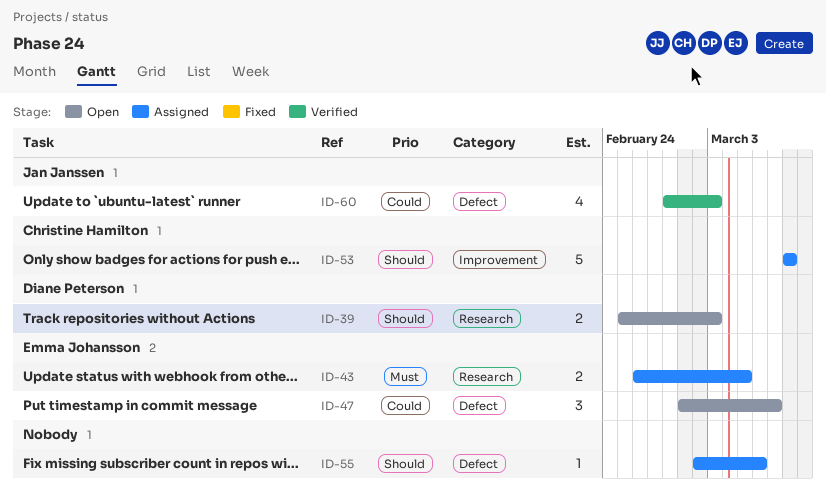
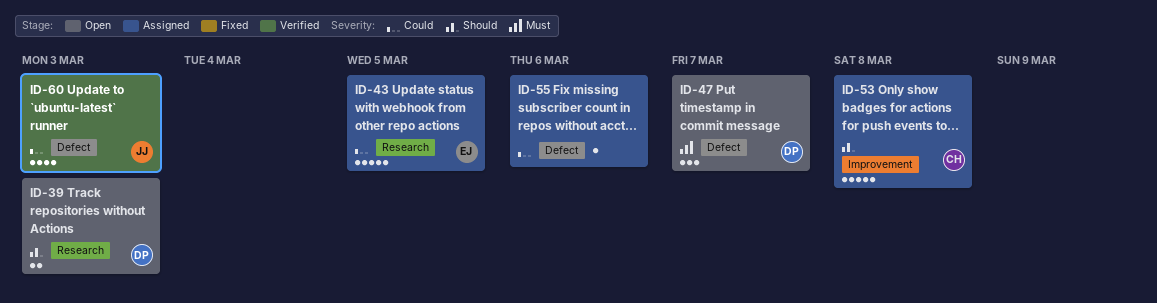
ID-43, priority: Must -> Could
ID-43, estimate: 2 -> 5
ID-47, owner: Emma Johansson -> Diane Peterson
ID-47, priority: Could -> Must
ID-55, priority: Should -> Could

